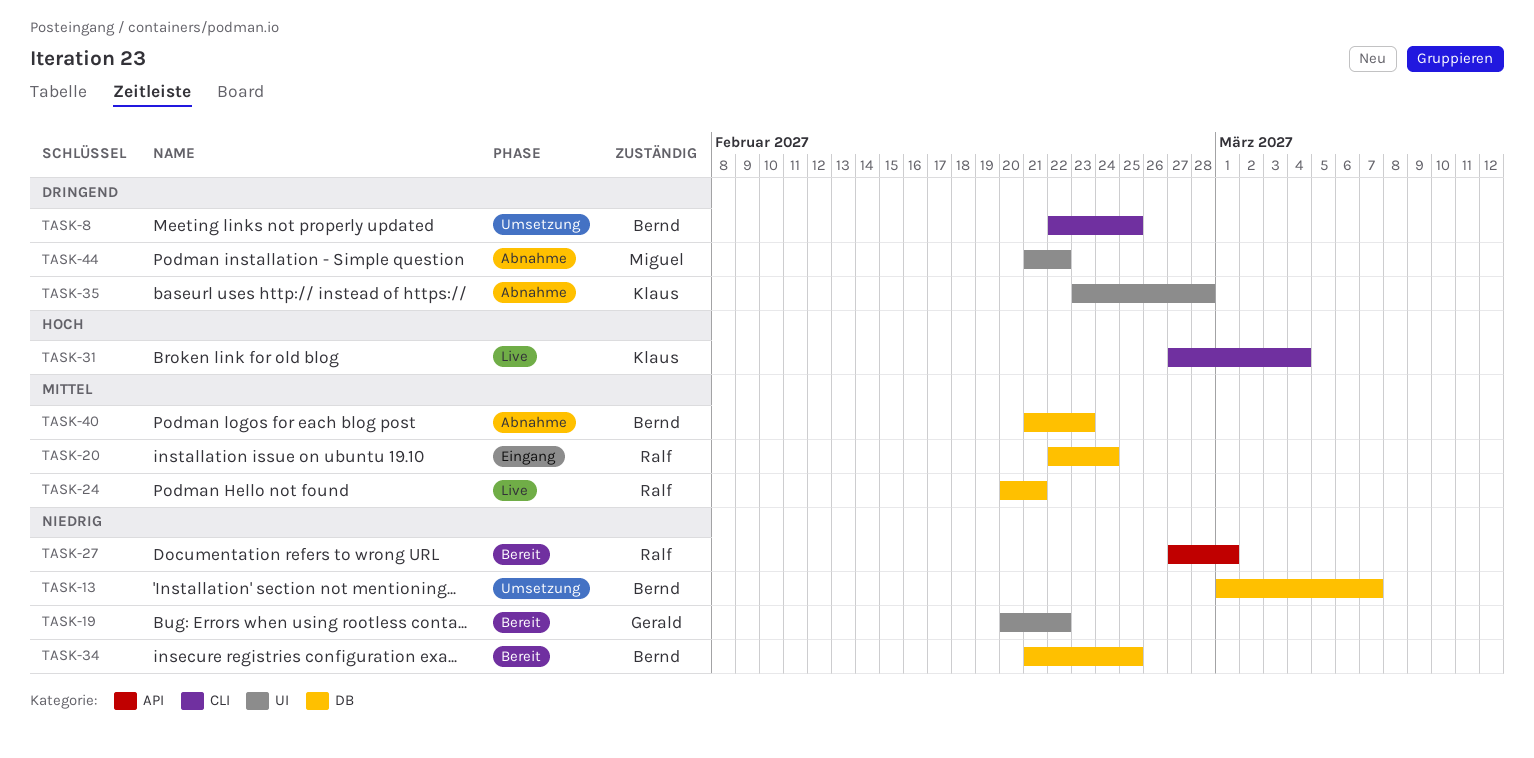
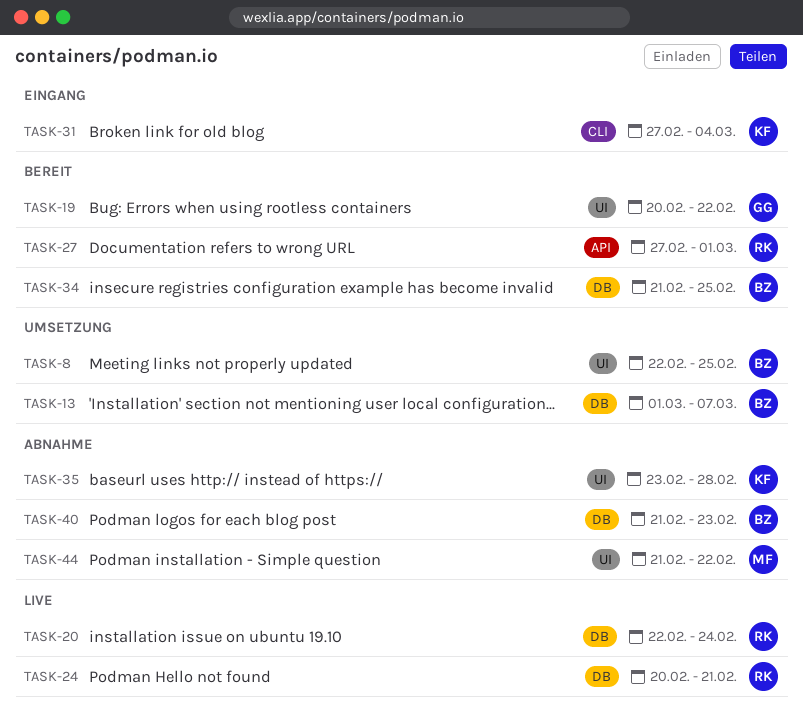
TASK-8, label: CLI -> UI
TASK-20, status: Eingang -> Live
TASK-31, status: Live -> Eingang

